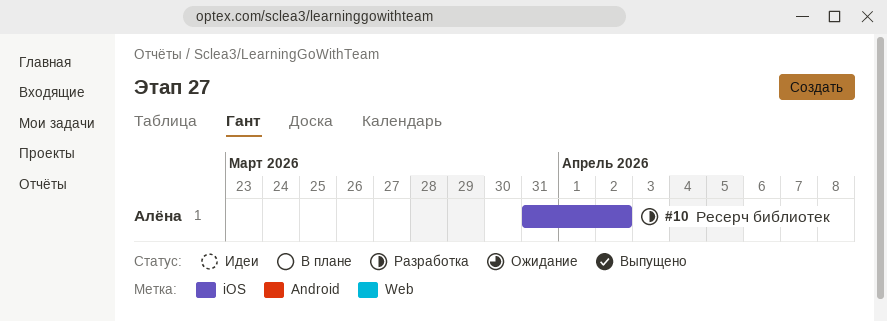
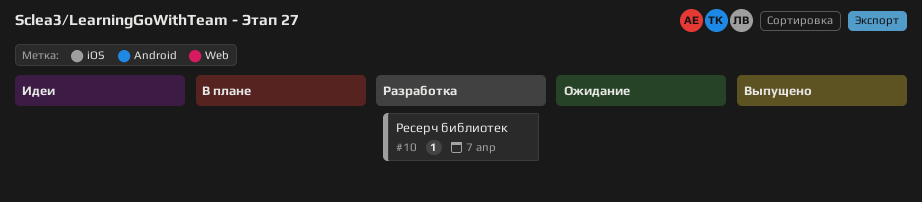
#10, due: Apr 2 -> Apr 7

